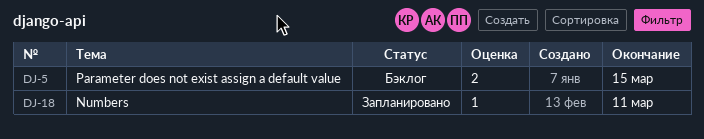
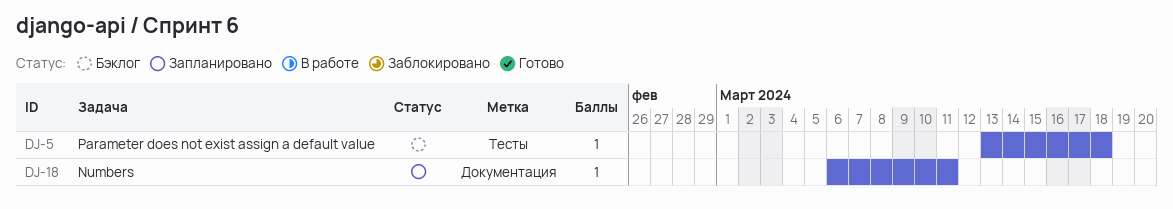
DJ-5, estimate: 2 -> 1
DJ-5, due: Mar 15 -> Mar 18

